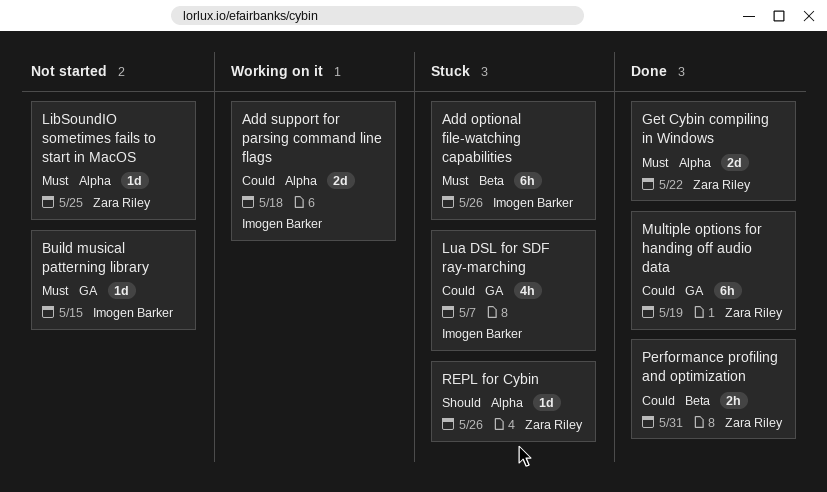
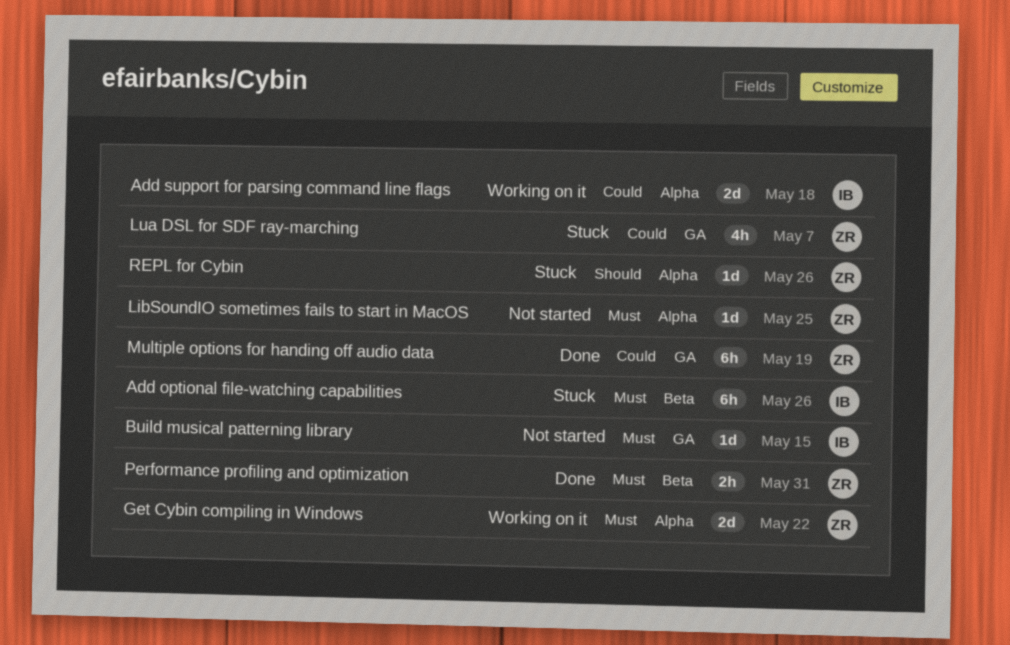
Get Cybin compiling in Windows, status: Done -> Working on it
Lua DSL for SDF ray-marching, owner: Imogen Barker -> Zara Riley
Performance profiling and optimization, priority: Could -> Must

